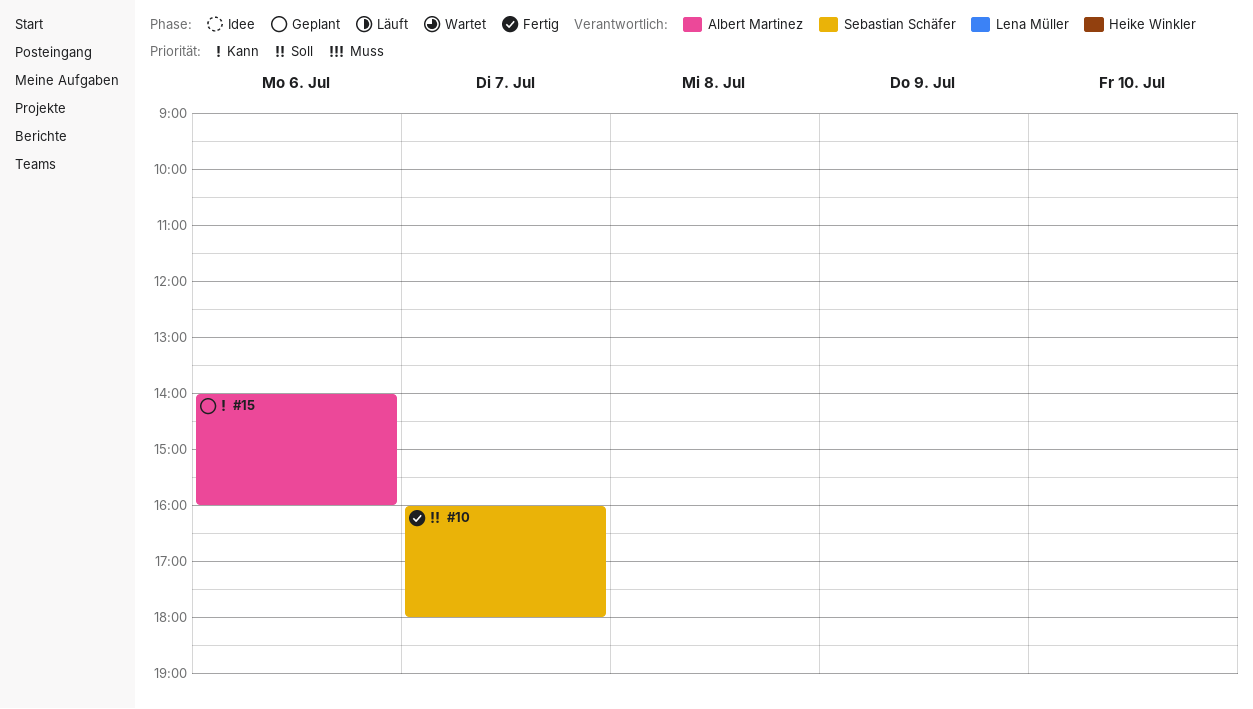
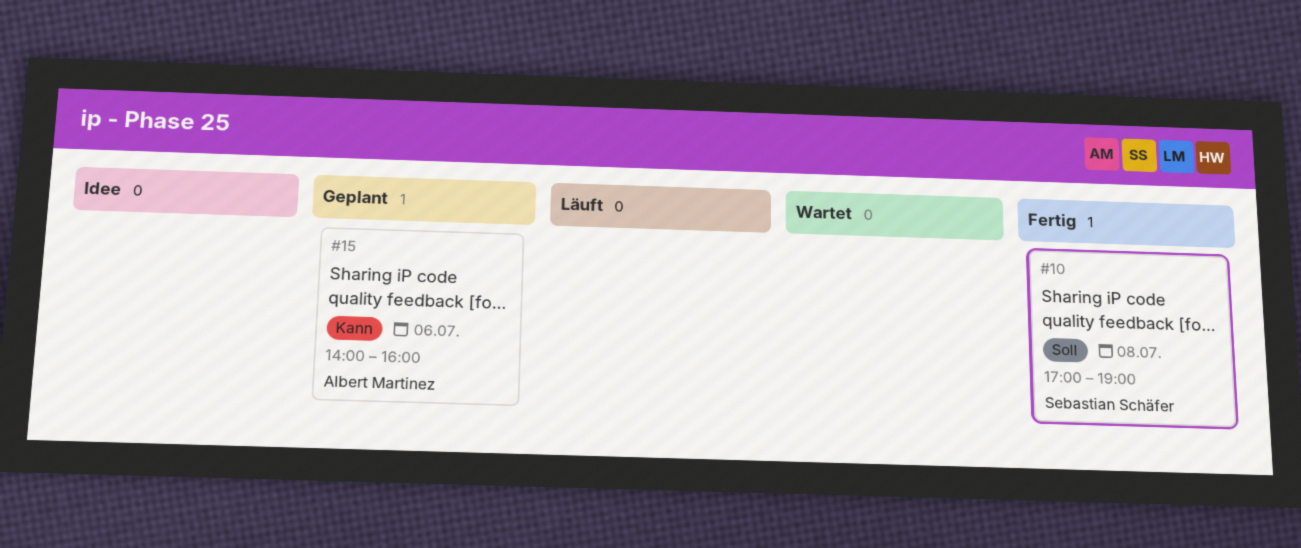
#10, day: Jul 7 -> Jul 8
#10, begins: 16:00 -> 17:00
#10, ends: 18:00 -> 19:00

